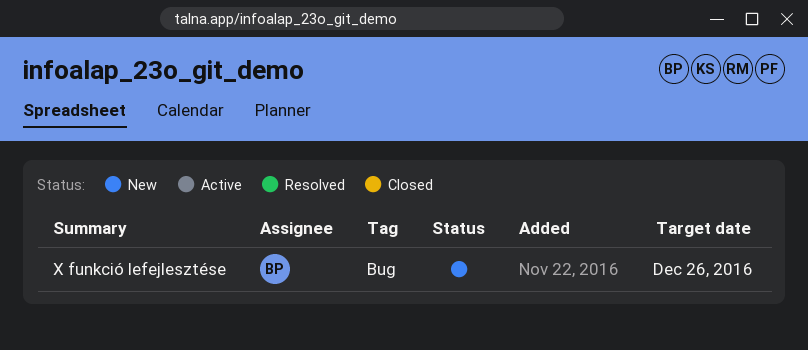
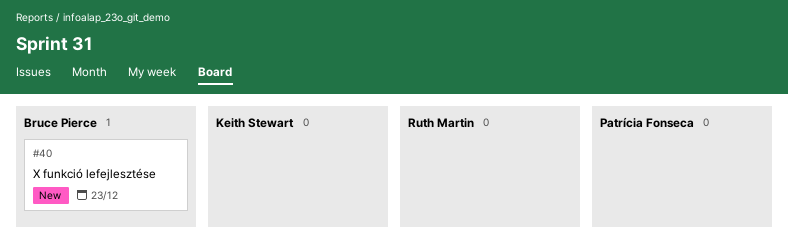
X funkció lefejlesztése, due: Dec 26 -> Dec 23

